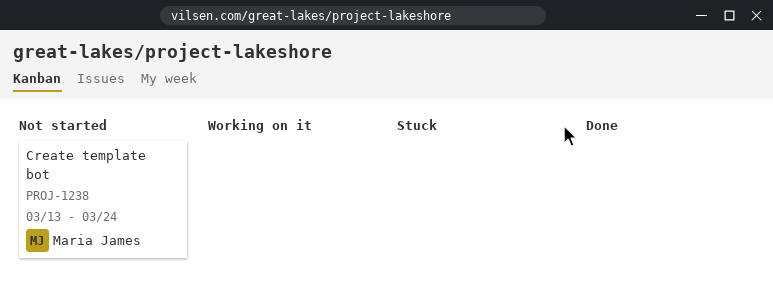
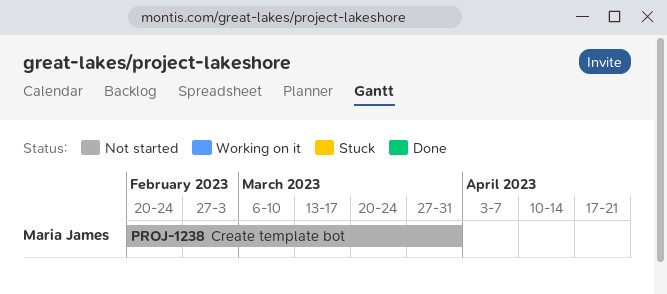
PROJ-1238, start: Mar 13 -> Feb 20
PROJ-1238, due: Mar 24 -> Mar 31

